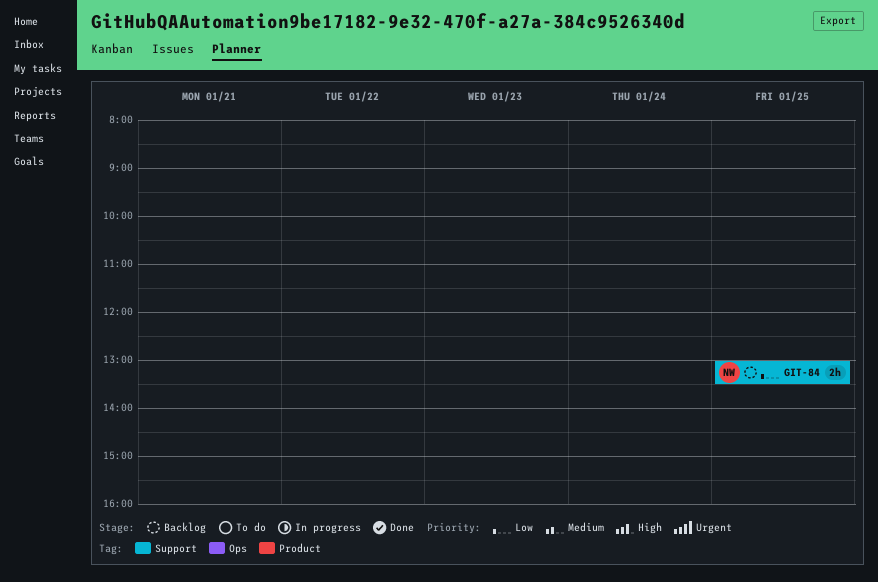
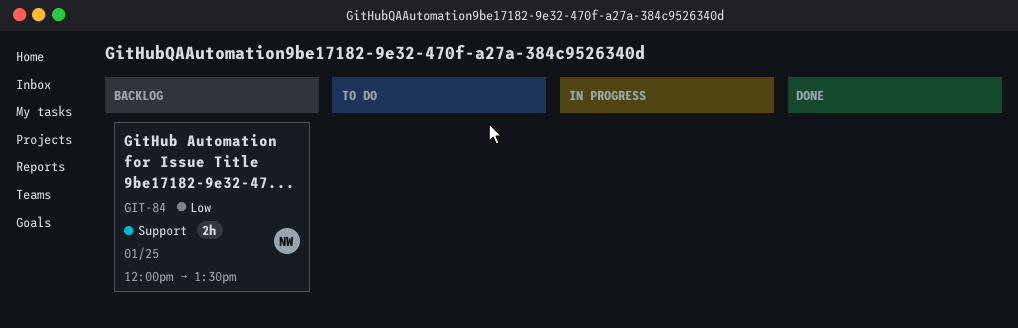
GIT-84, begins: 13:00 -> 12:00

